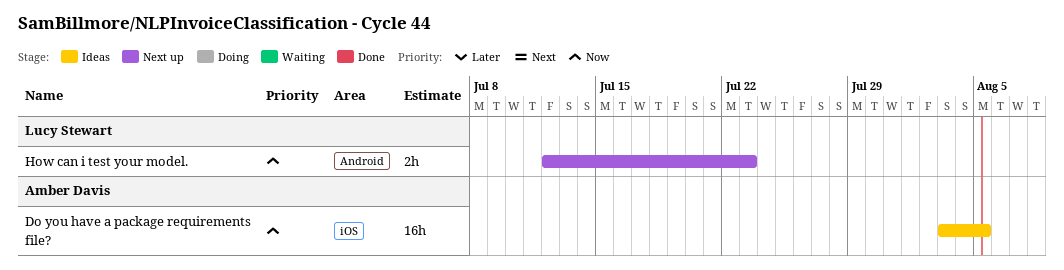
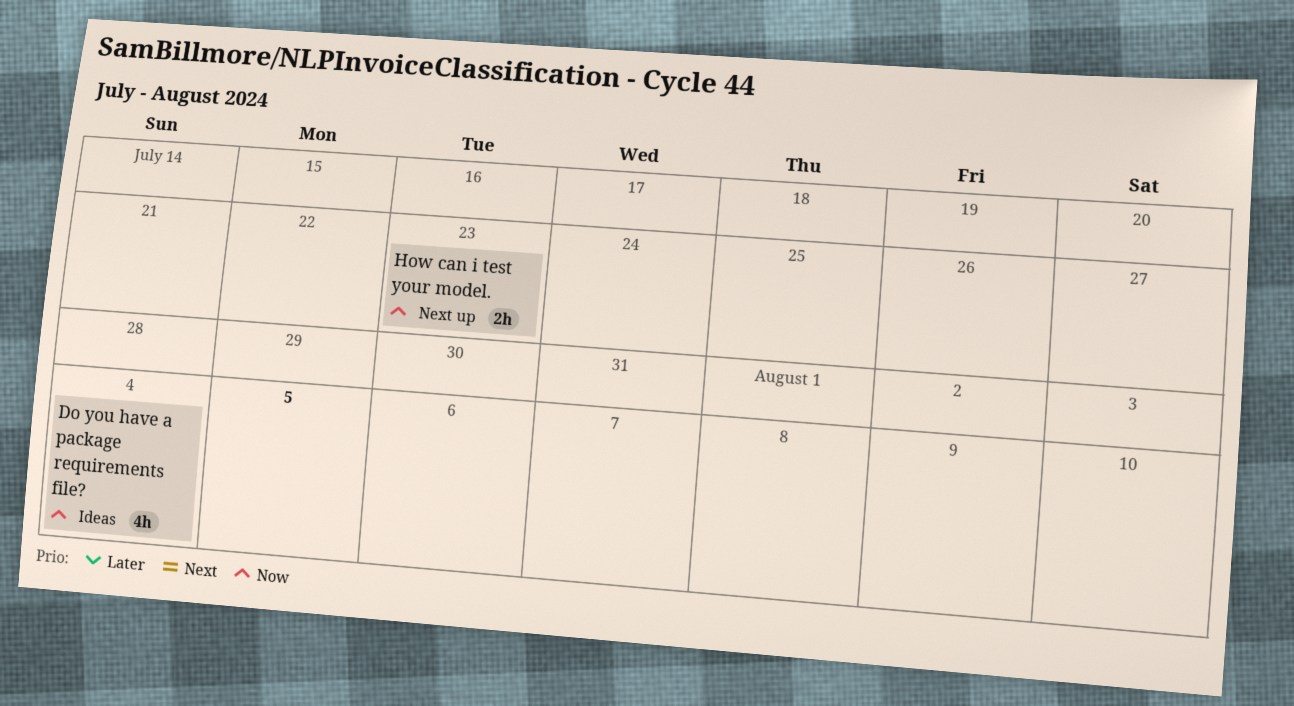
Do you have a package requirements file?, estimate: 16h -> 4h
Do you have a package requirements file?, due: Aug 5 -> Aug 4

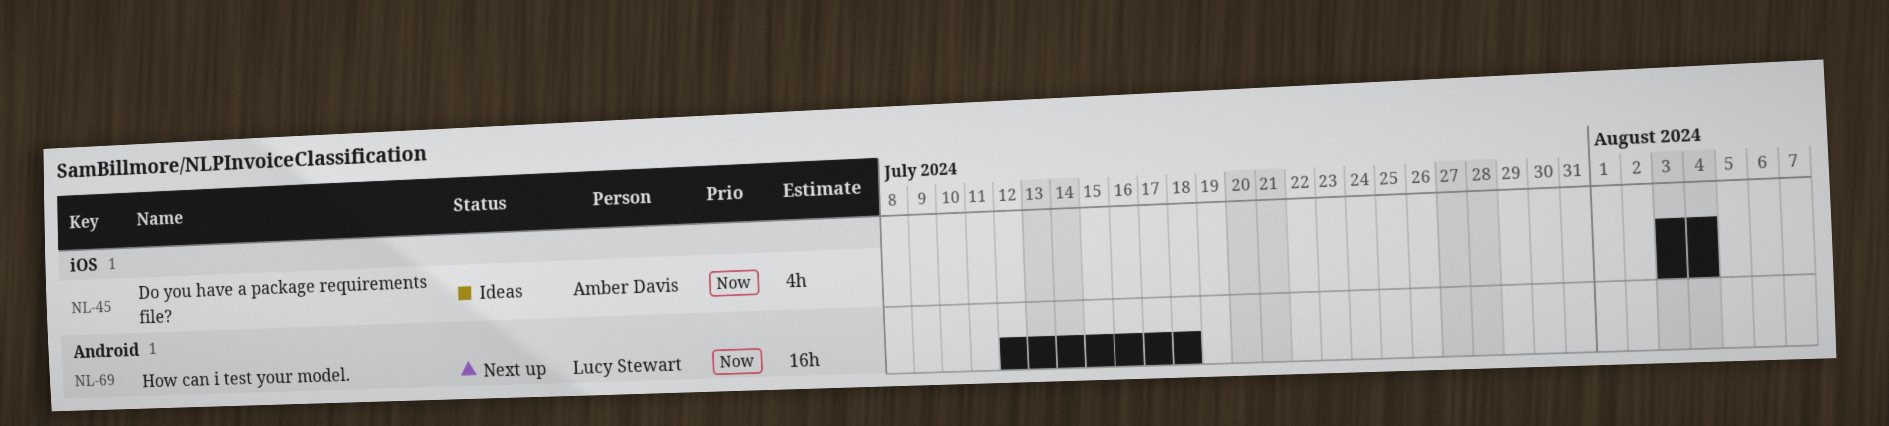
How can i test your model., estimate: 2h -> 16h
How can i test your model., due: Jul 23 -> Jul 18

